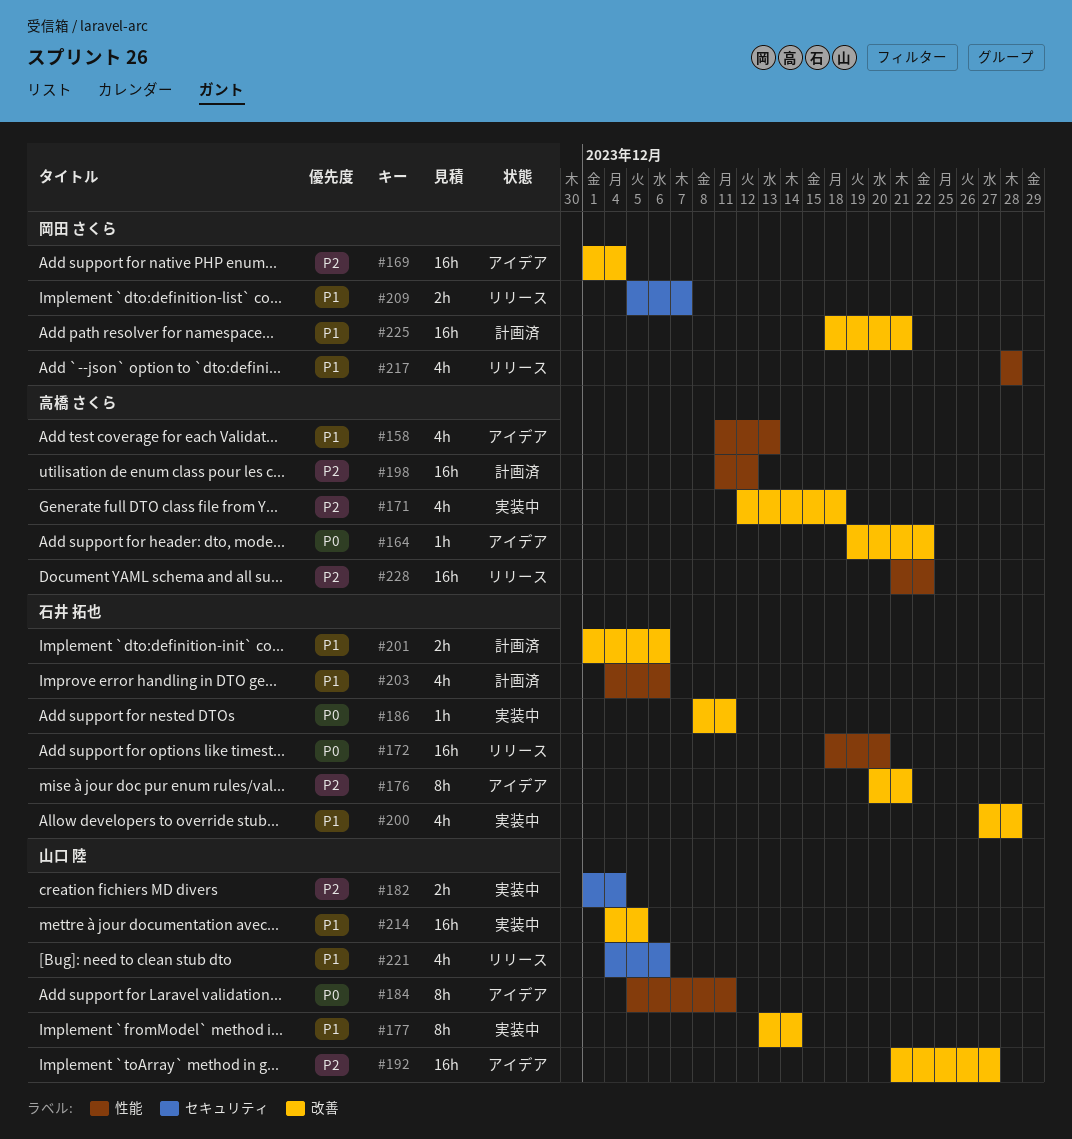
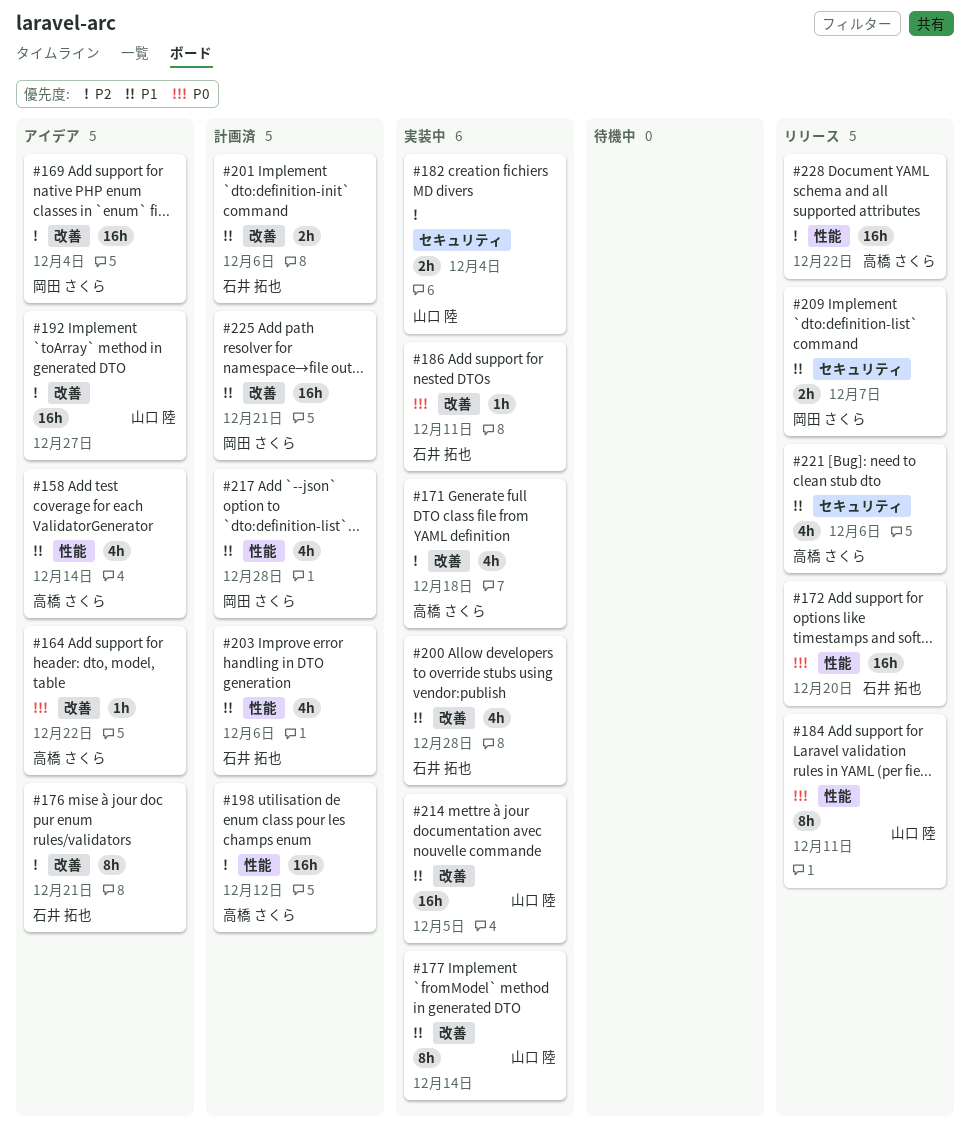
#158, due: Dec 13 -> Dec 14
#184, status: アイデア -> リリース
#217, status: リリース -> 計画済
#221, owner: 山口 陸 -> 高橋 さくら

